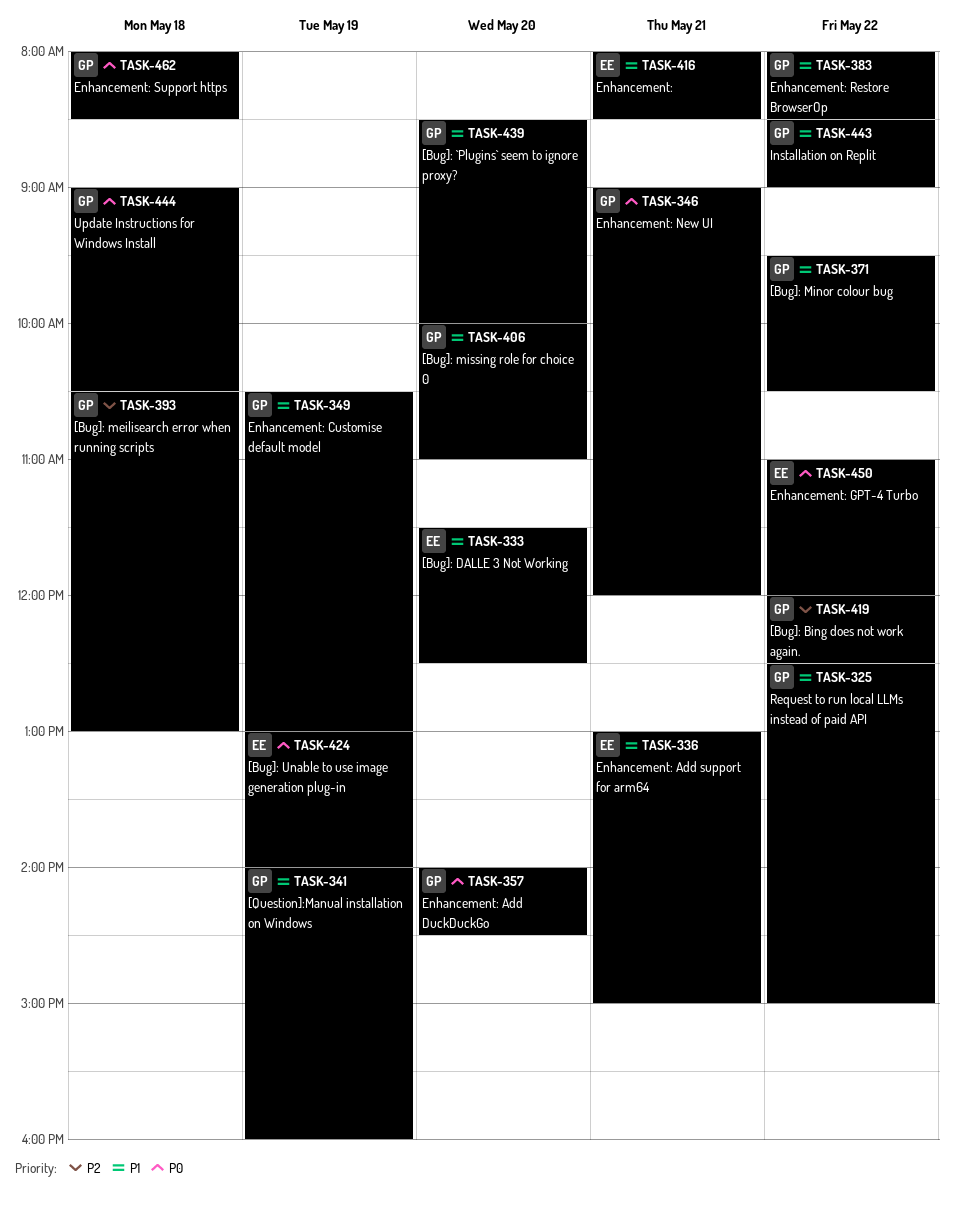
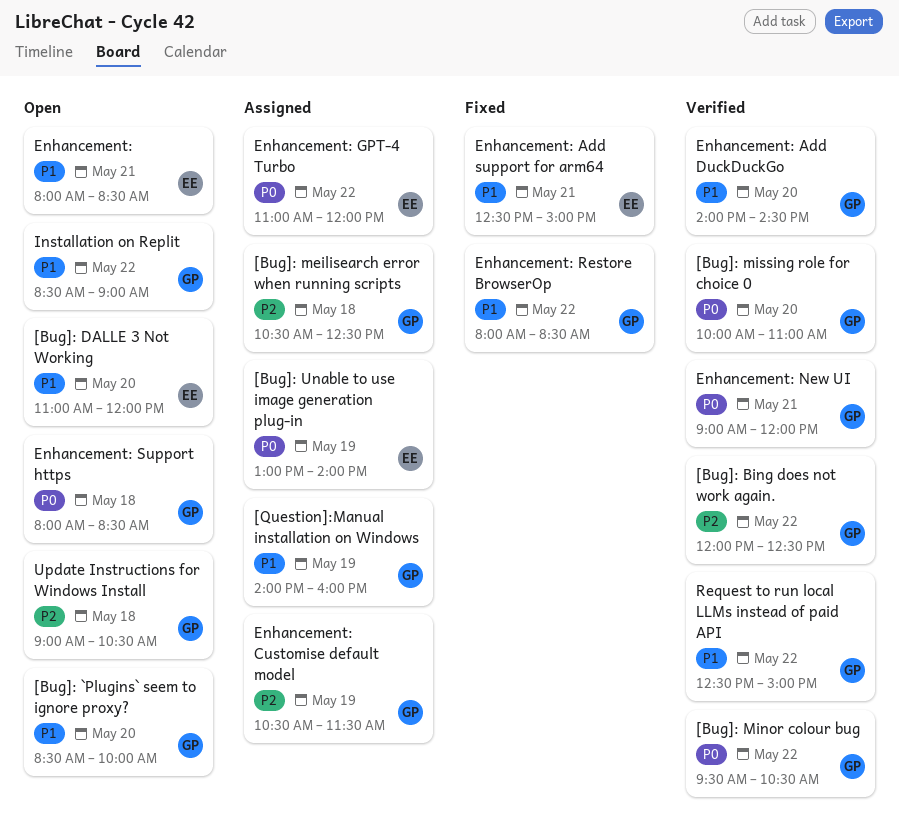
[Bug]: DALLE 3 Not Working, begins: 11:30 -> 11:00
[Bug]: DALLE 3 Not Working, ends: 12:30 -> 12:00
[Bug]: meilisearch error when running scripts, ends: 13:00 -> 12:30
[Bug]: Minor colour bug, priority: P1 -> P0
[Bug]: missing role for choice 0, priority: P1 -> P0
Enhancement: Add DuckDuckGo, priority: P0 -> P1
Enhancement: Add support for arm64, begins: 13:00 -> 12:30
Enhancement: Customise default model, priority: P1 -> P2
Enhancement: Customise default model, ends: 13:00 -> 11:30
Update Instructions for Windows Install, priority: P0 -> P2

